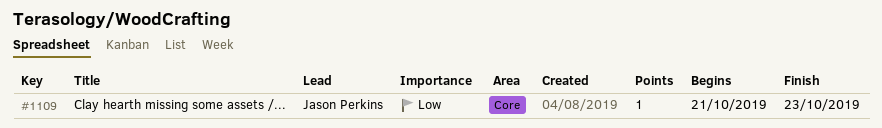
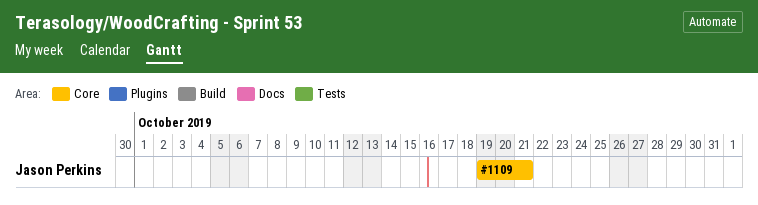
#1109, start: Oct 21 -> Oct 19
#1109, due: Oct 23 -> Oct 21

